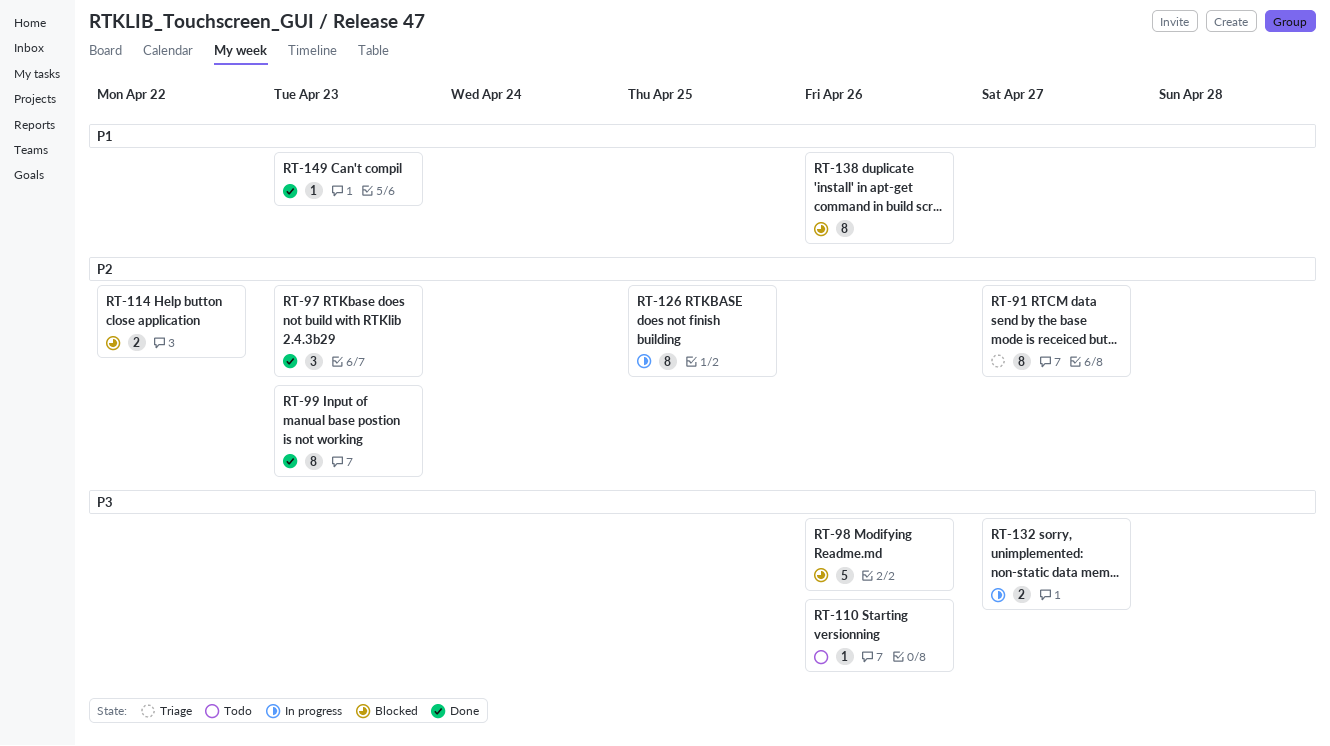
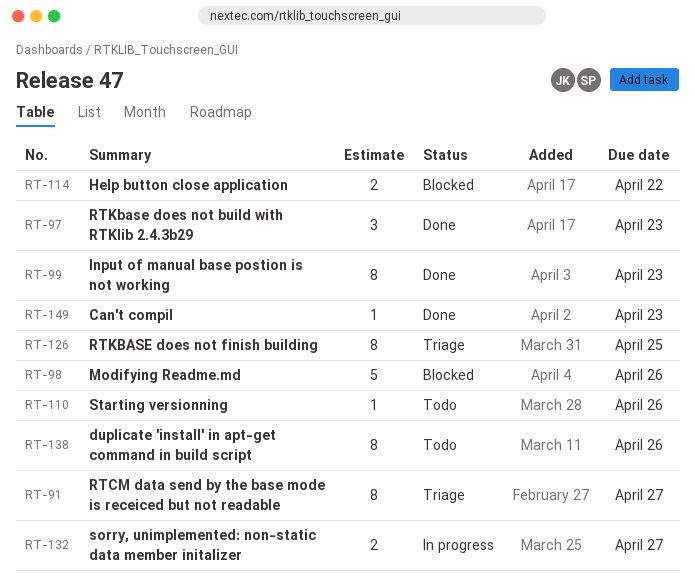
RT-126, status: In progress -> Triage
RT-138, status: Blocked -> Todo

